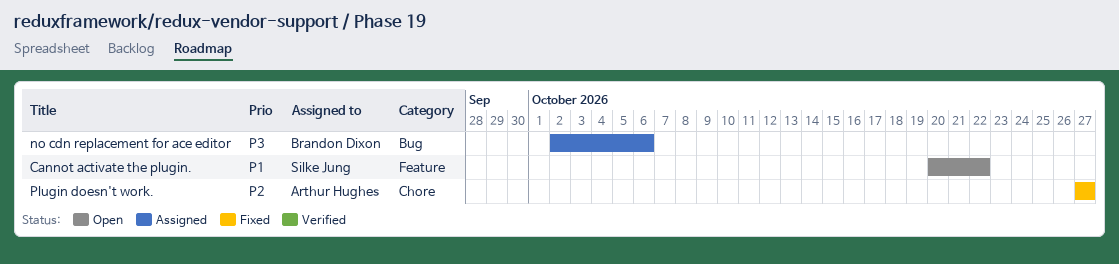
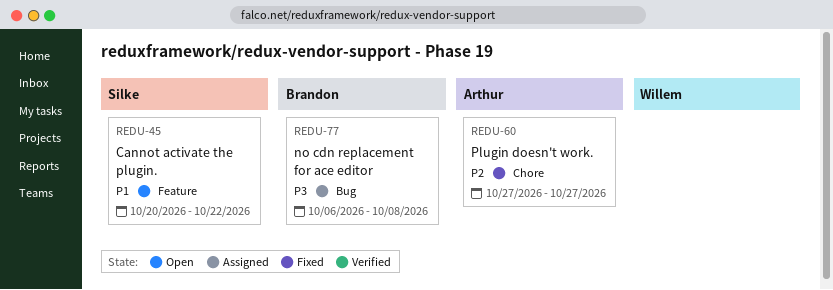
no cdn replacement for ace editor, start: Oct 2 -> Oct 6
no cdn replacement for ace editor, due: Oct 6 -> Oct 8

